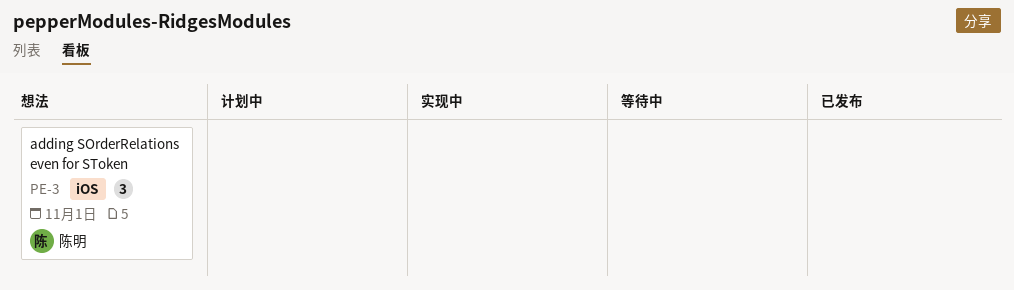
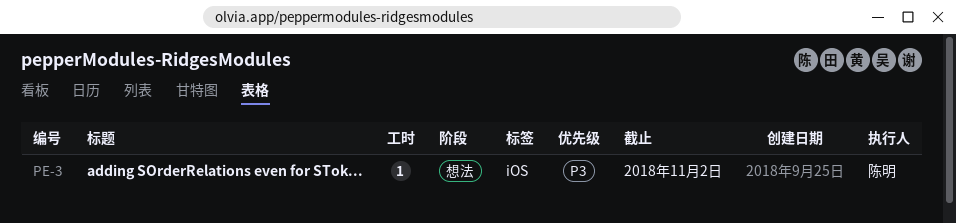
PE-3, estimate: 3 -> 1
PE-3, due: Nov 1 -> Nov 2

